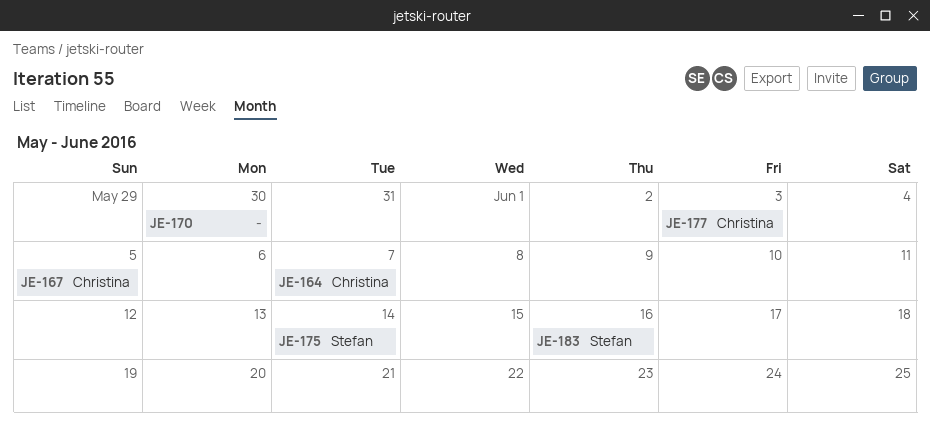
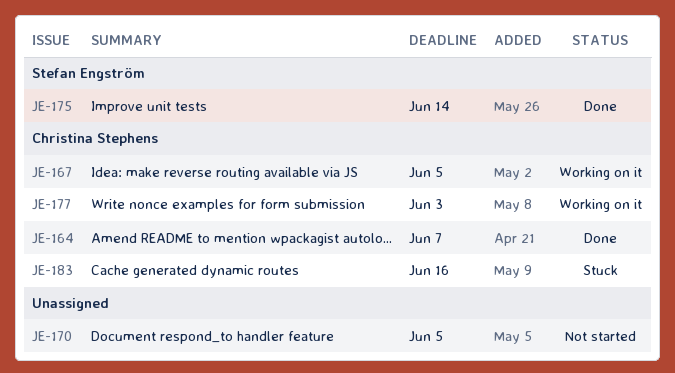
JE-170, due: May 30 -> Jun 5
JE-183, owner: Stefan Engström -> Christina Stephens

